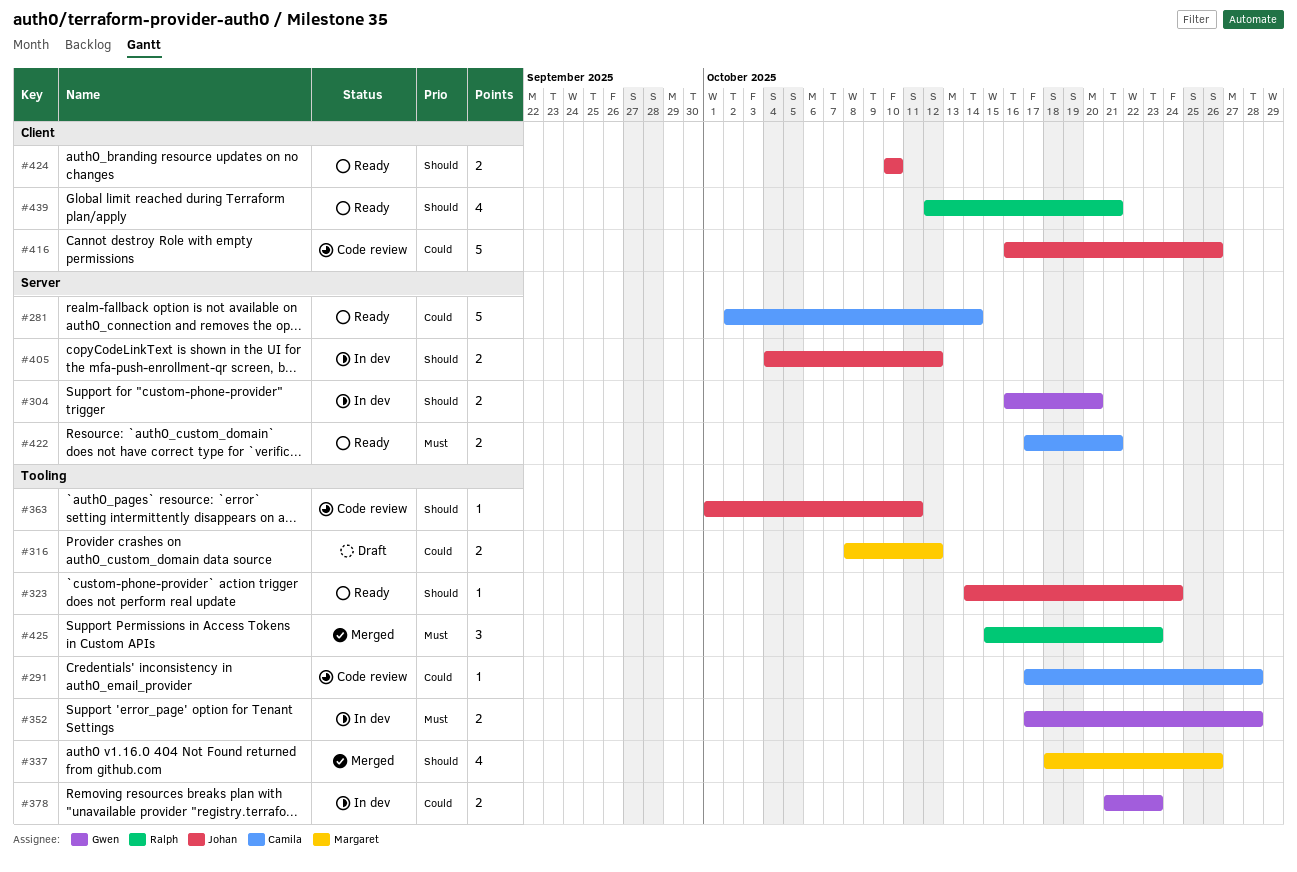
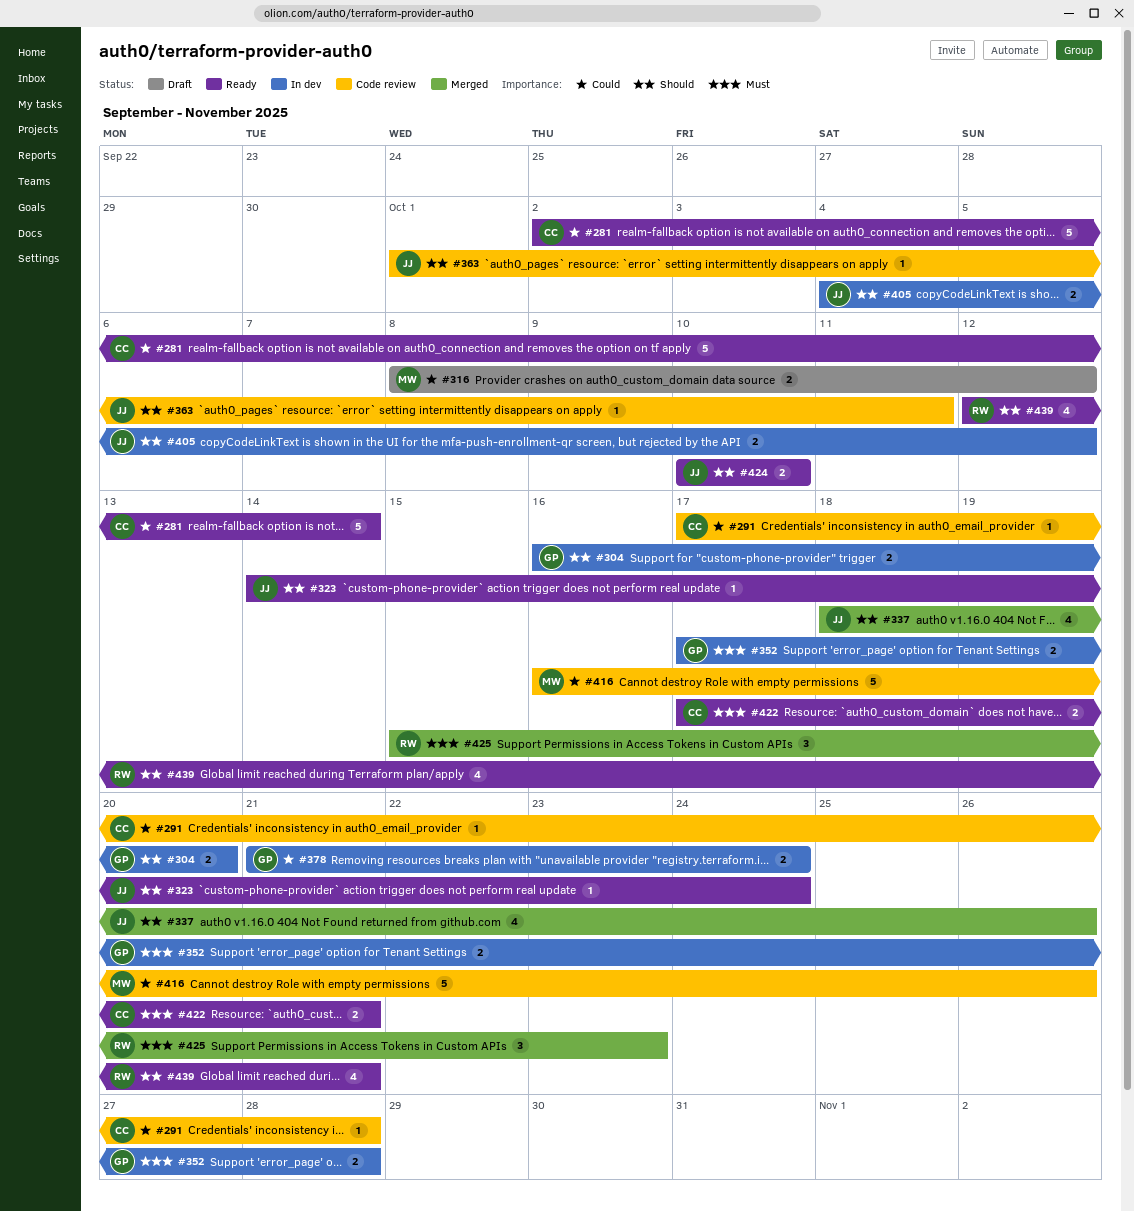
#337, owner: Margaret -> Johan
#378, due: Oct 23 -> Oct 24
#416, owner: Johan -> Margaret

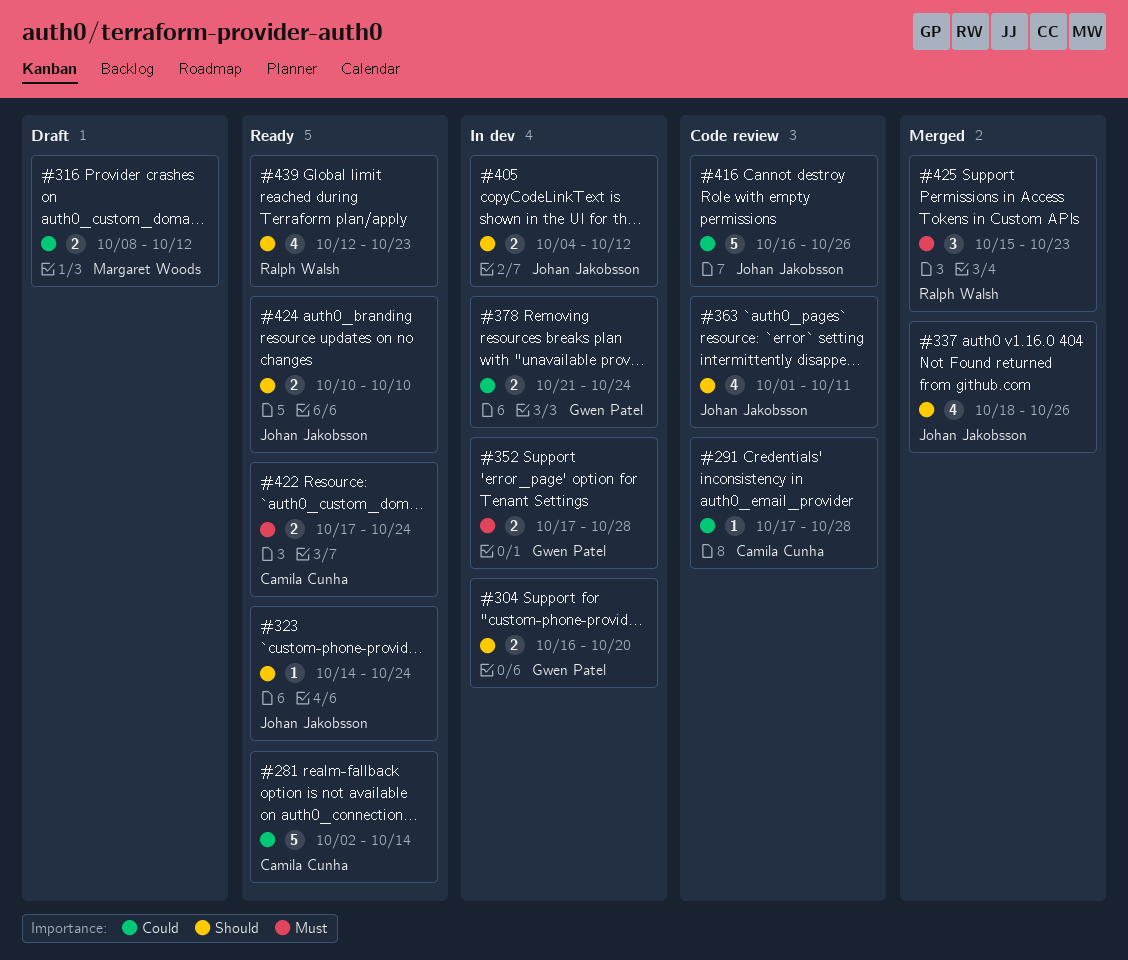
#363, estimate: 1 -> 4
#416, owner: Margaret Woods -> Johan Jakobsson
#422, due: Oct 21 -> Oct 24
#439, due: Oct 21 -> Oct 23

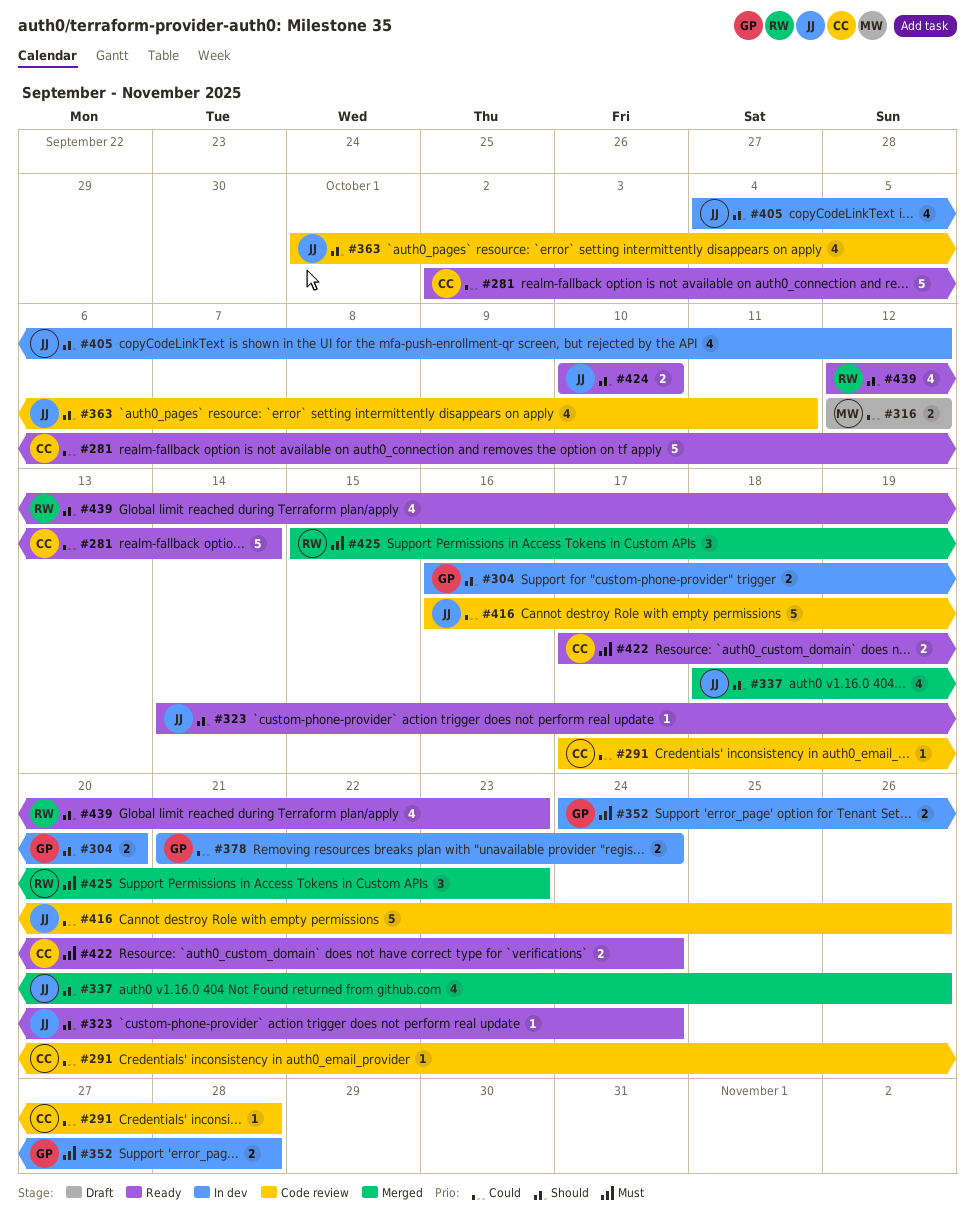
#316, start: Oct 8 -> Oct 12
#352, start: Oct 17 -> Oct 24
#405, estimate: 2 -> 4

